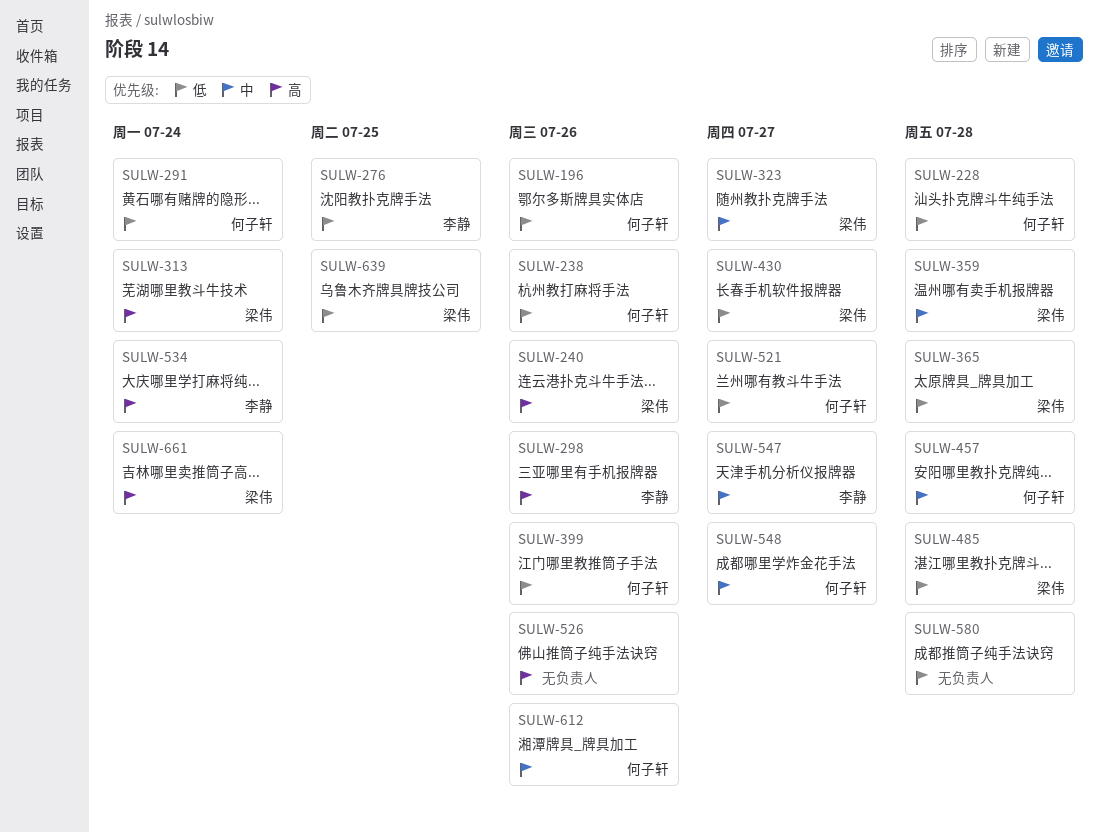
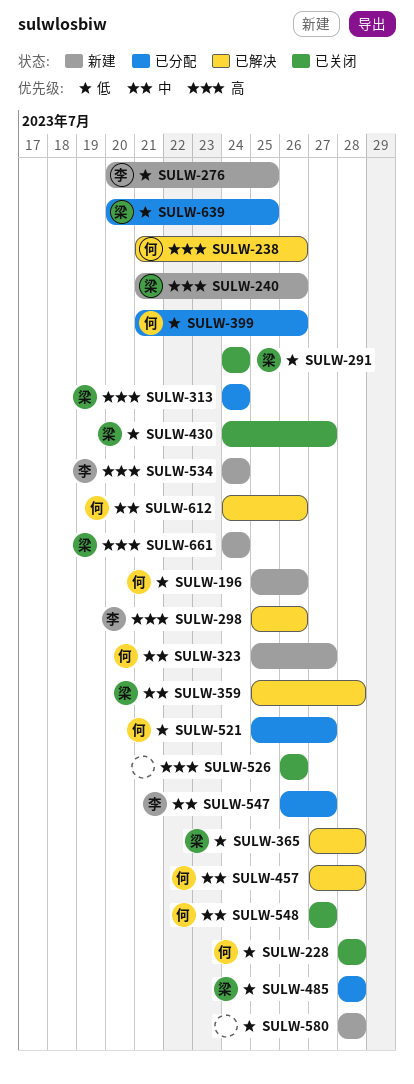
SULW-238, priority: 低 -> 高
SULW-291, owner: 何子轩 -> 梁伟
SULW-323, owner: 梁伟 -> 何子轩

